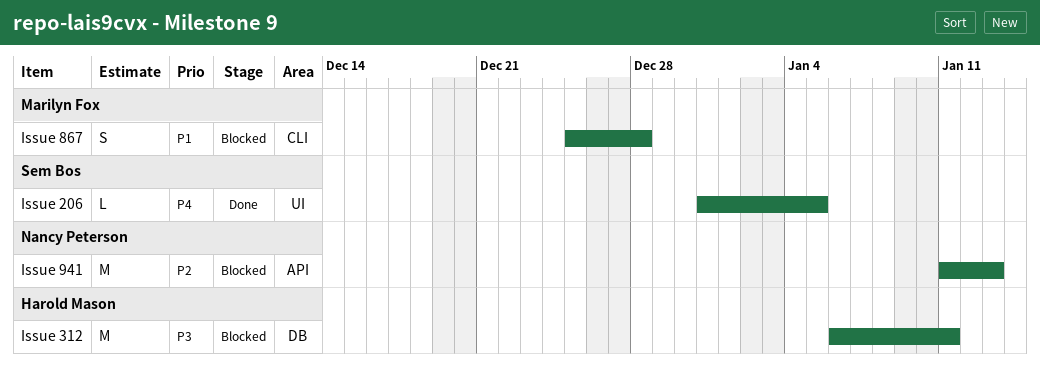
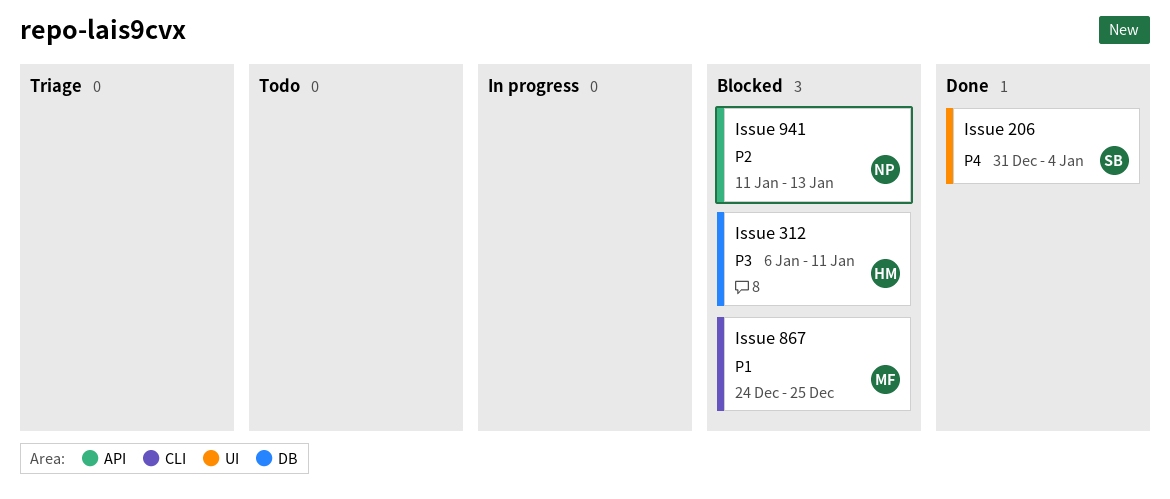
Issue 206, due: Jan 5 -> Jan 4
Issue 867, start: Dec 25 -> Dec 24
Issue 867, due: Dec 28 -> Dec 25

